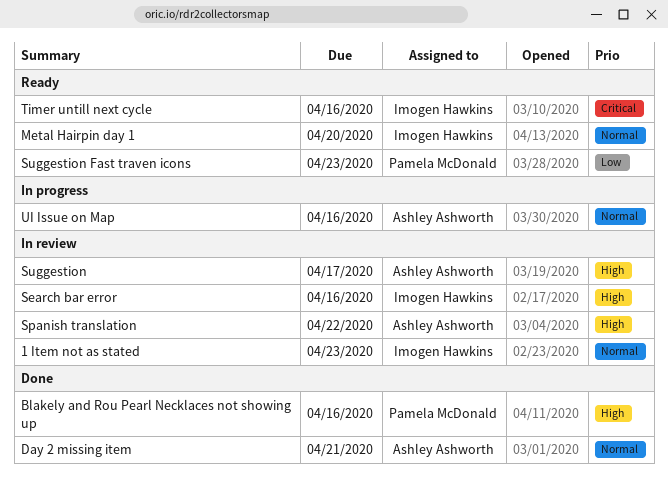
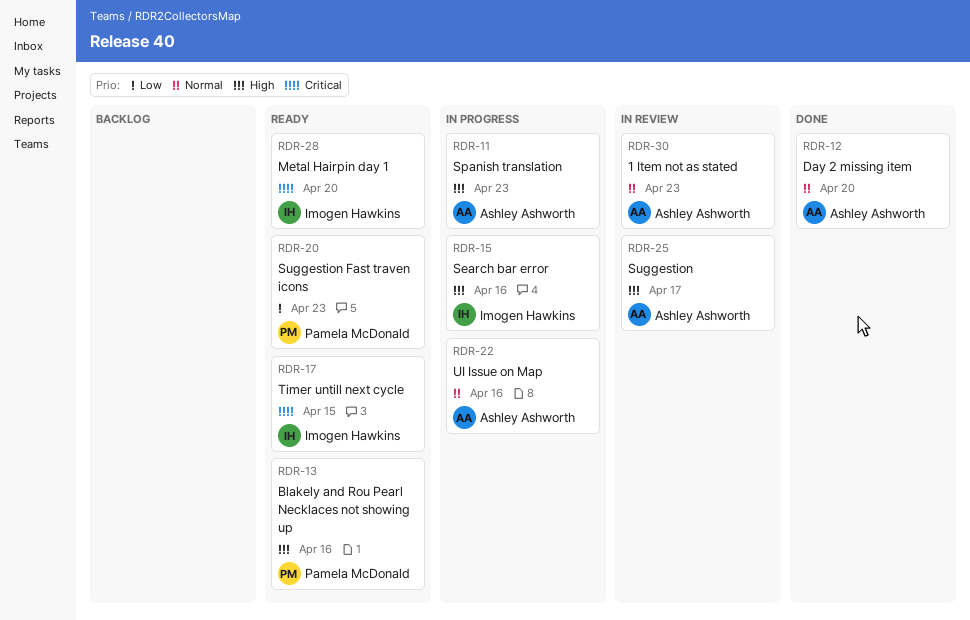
1 Item not as stated, owner: Imogen Hawkins -> Ashley Ashworth
Blakely and Rou Pearl Necklaces not showing up, status: Done -> Ready
Day 2 missing item, due: Apr 21 -> Apr 20
Metal Hairpin day 1, priority: Normal -> Critical
Search bar error, status: In review -> In progress
Spanish translation, status: In review -> In progress
Spanish translation, due: Apr 22 -> Apr 23
Timer untill next cycle, due: Apr 16 -> Apr 15

